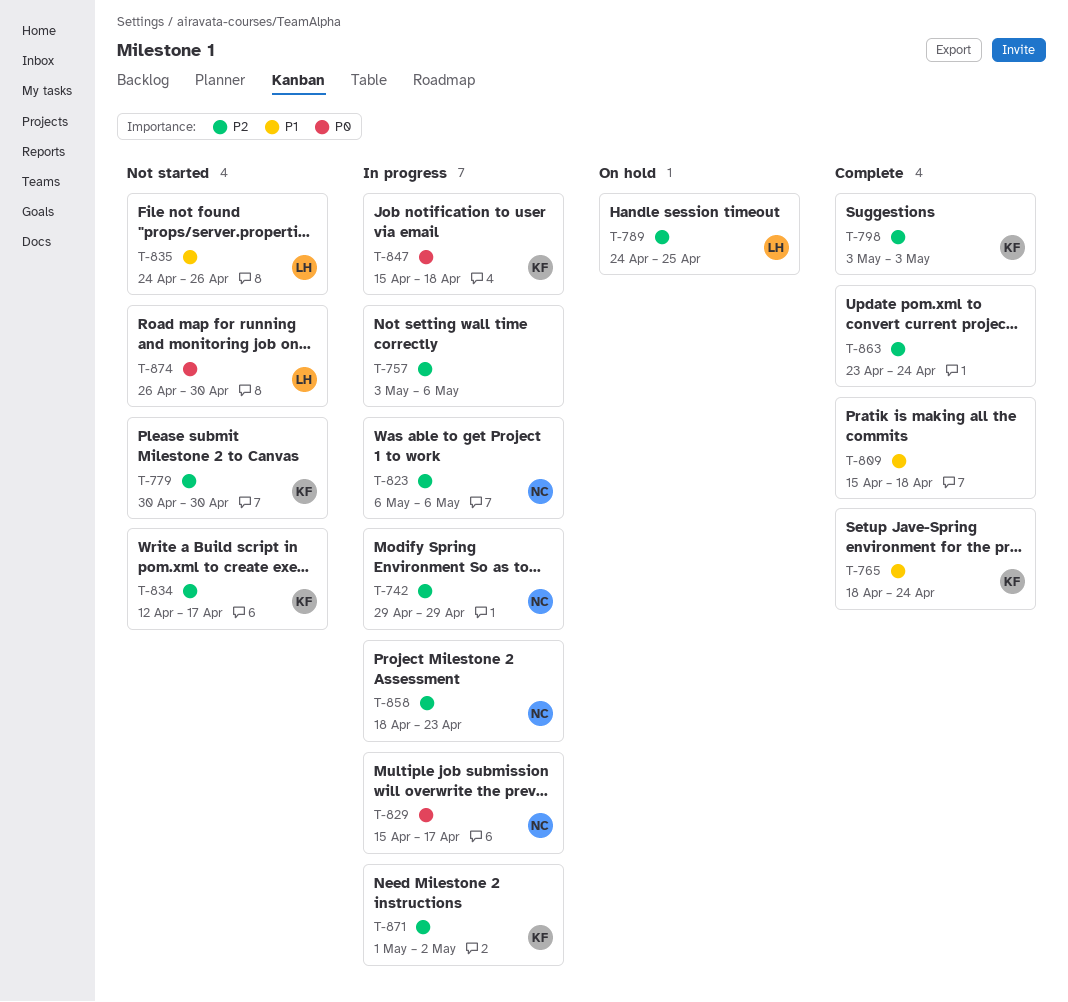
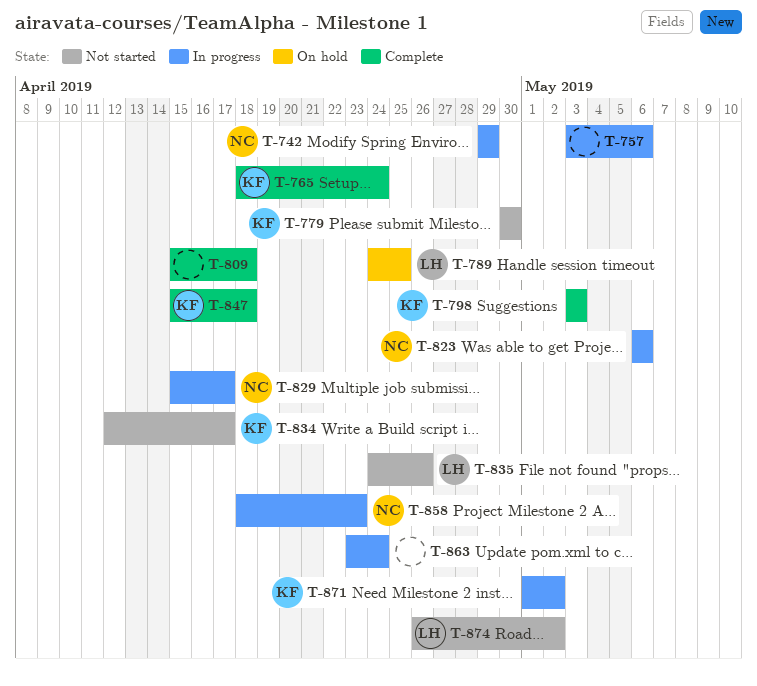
T-847, status: In progress -> Complete
T-863, status: Complete -> In progress
T-874, due: Apr 30 -> May 2

